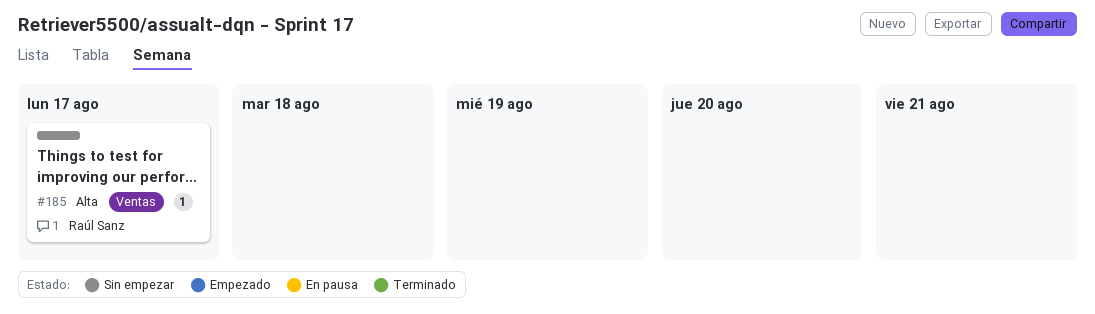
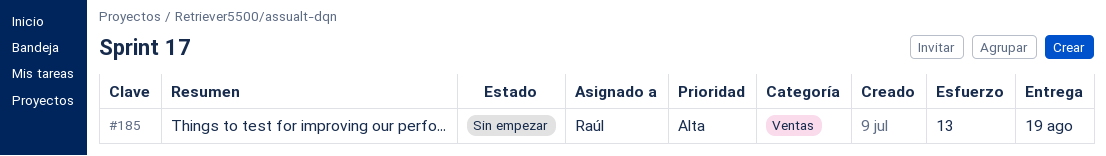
#185, estimate: 1 -> 13
#185, due: Aug 17 -> Aug 19

